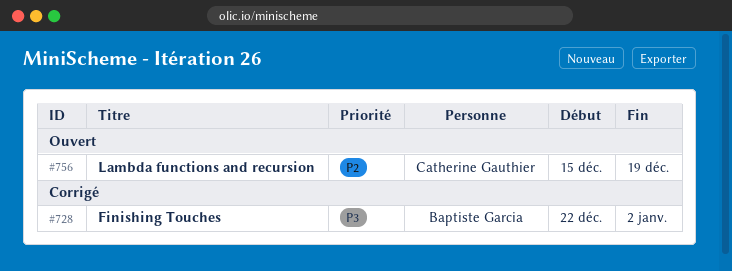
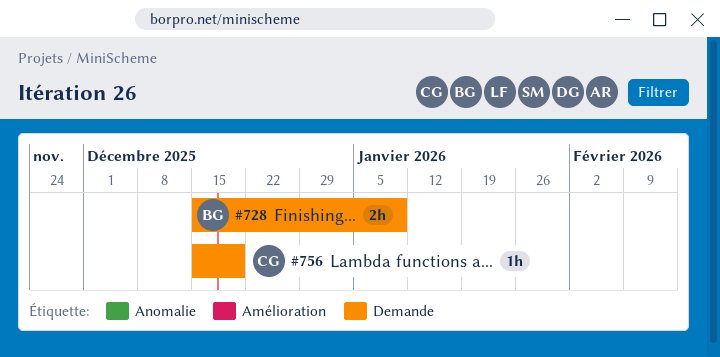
#728, start: Dec 22 -> Dec 15
#728, due: Jan 2 -> Jan 9

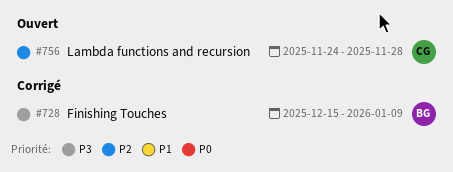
#756, start: Dec 15 -> Nov 24
#756, due: Dec 19 -> Nov 28

